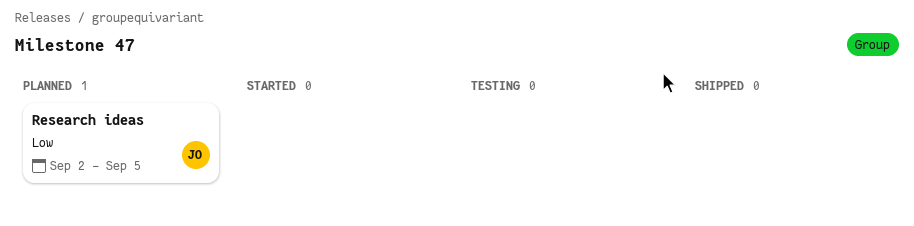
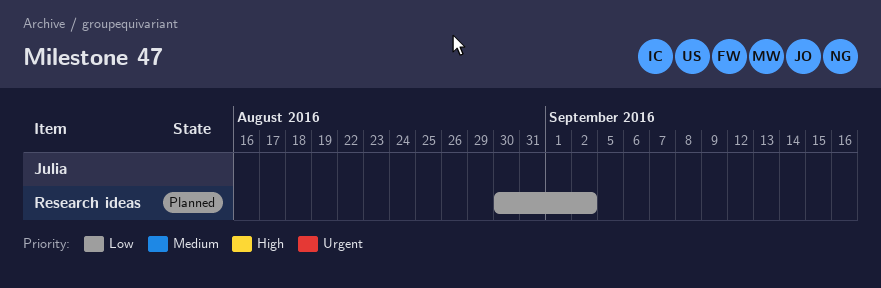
Research ideas, start: Sep 2 -> Aug 30
Research ideas, due: Sep 5 -> Sep 2

